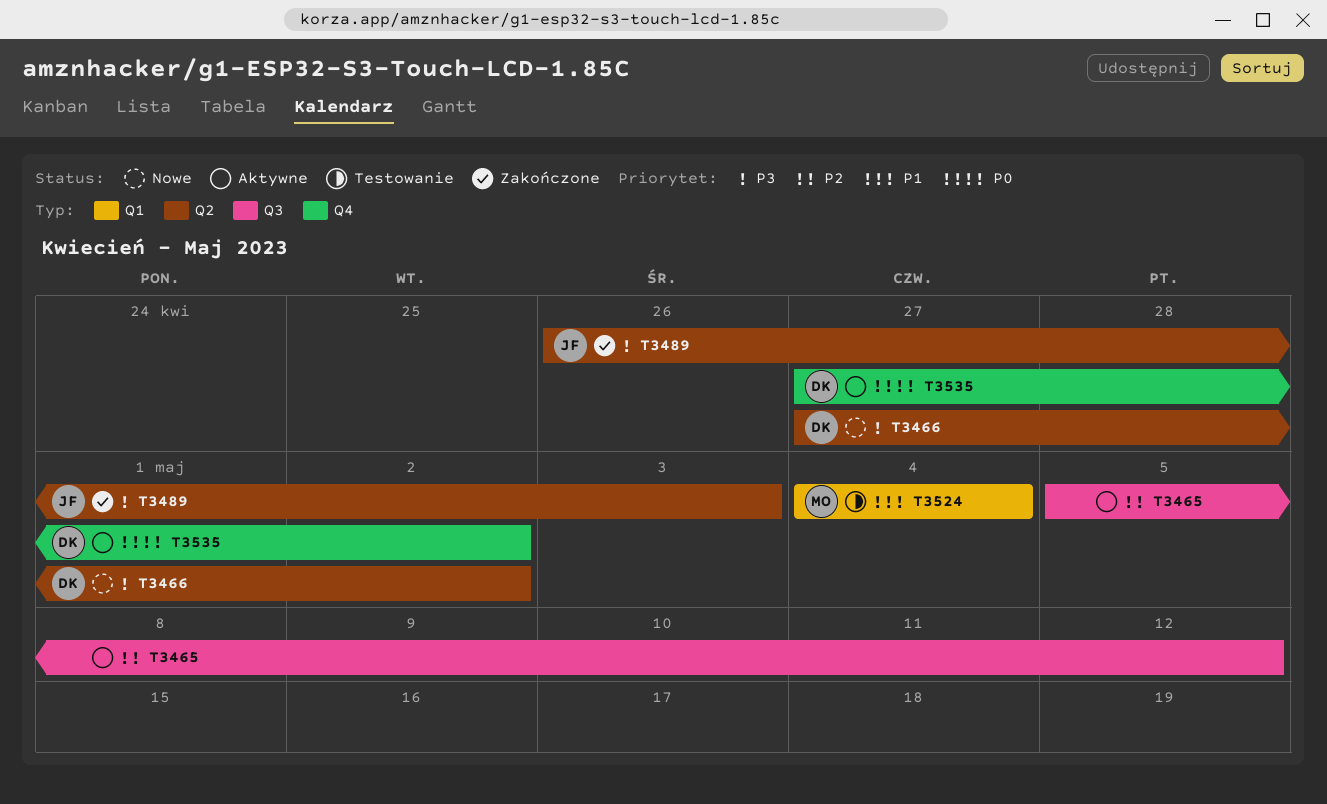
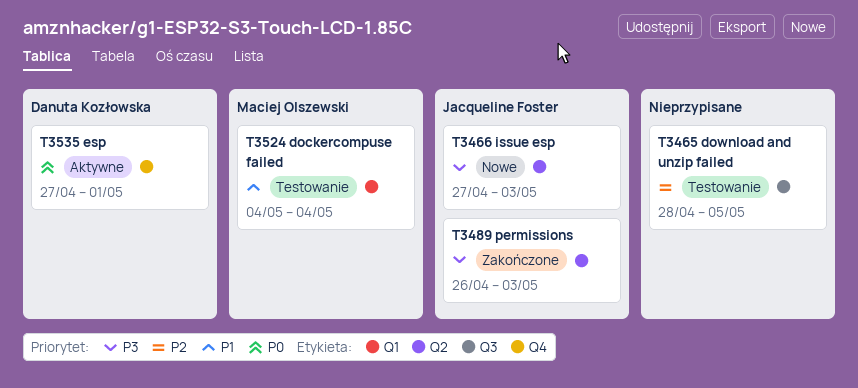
T3465, status: Aktywne -> Testowanie
T3465, start: May 5 -> Apr 28
T3465, due: May 12 -> May 5
T3466, owner: Danuta Kozłowska -> Jacqueline Foster
T3466, due: May 2 -> May 3
T3535, due: May 2 -> May 1

